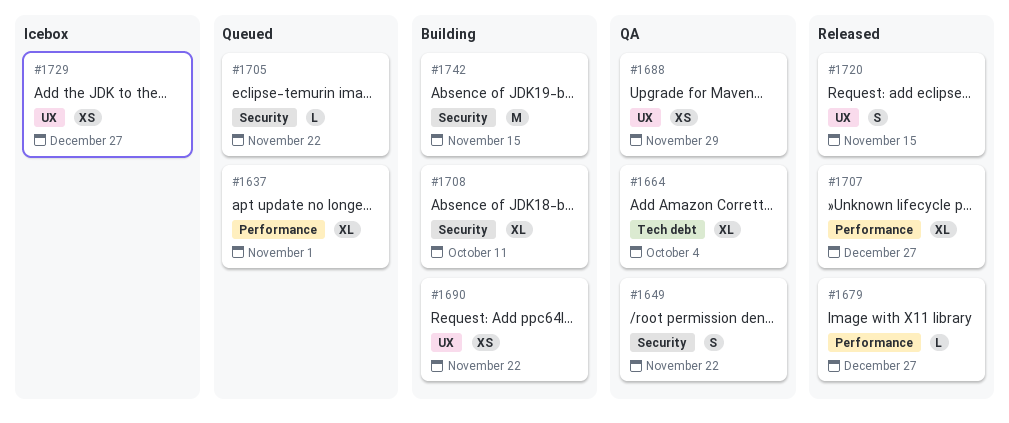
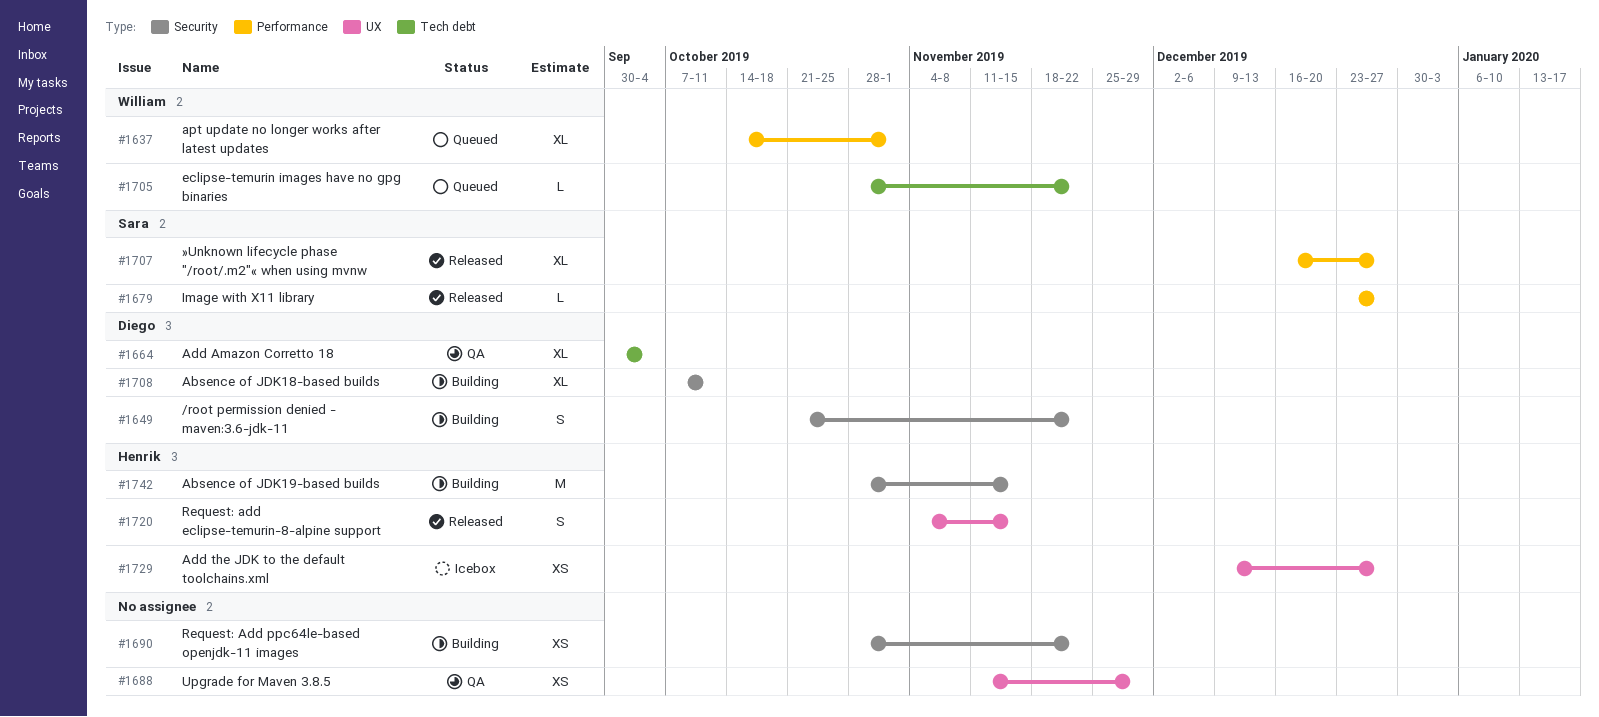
#1649, status: QA -> Building
#1690, label: UX -> Security
#1705, label: Security -> Tech debt

